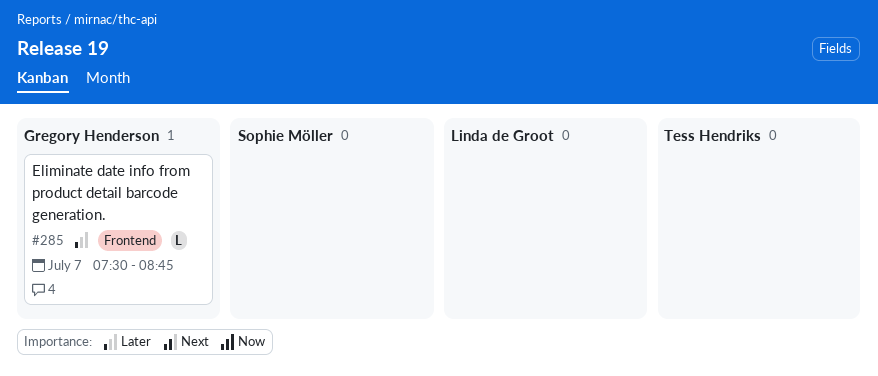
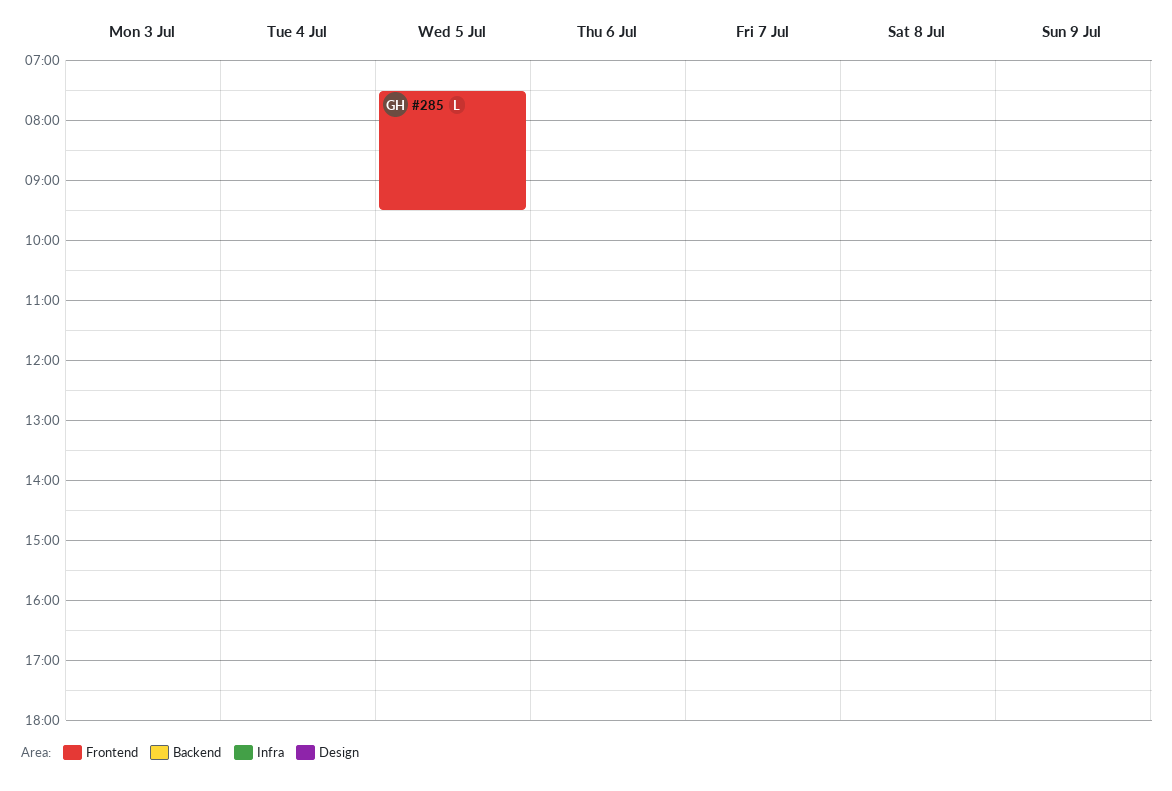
#285, day: Jul 7 -> Jul 5
#285, ends: 08:45 -> 09:30

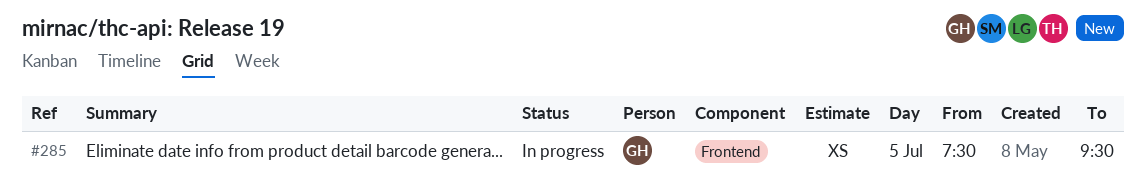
#285, estimate: L -> XS

